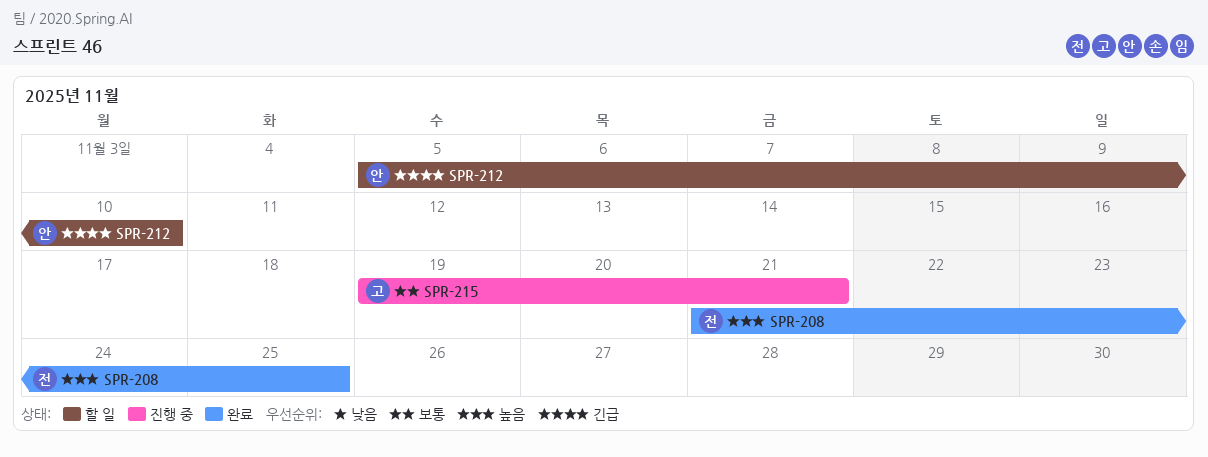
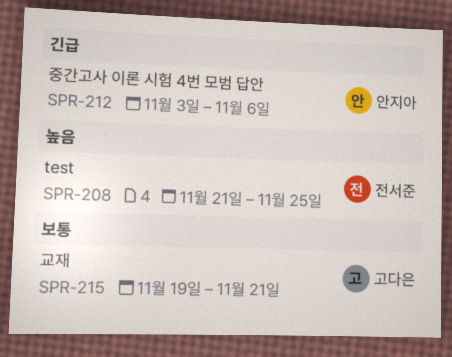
SPR-212, start: Nov 5 -> Nov 3
SPR-212, due: Nov 10 -> Nov 6

